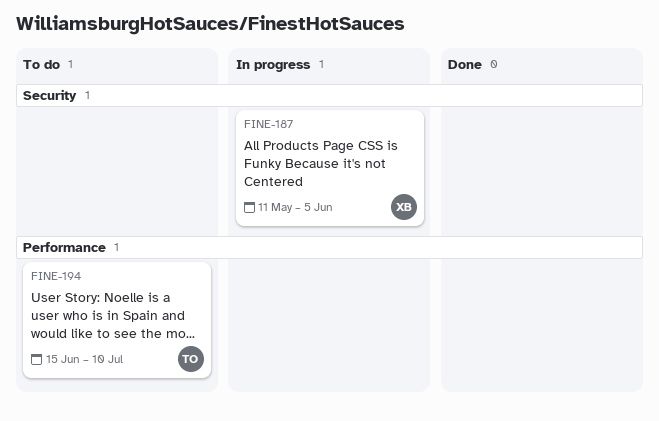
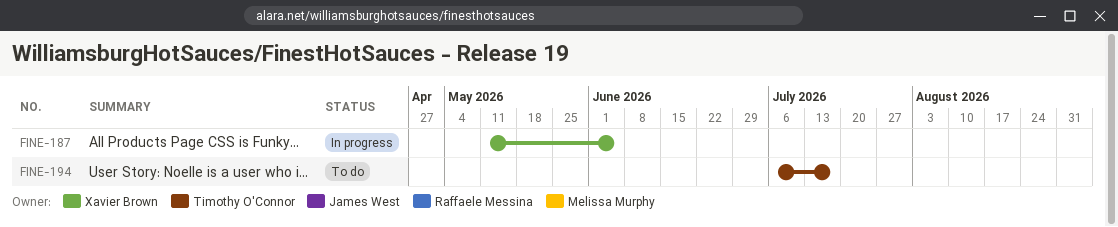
FINE-194, start: Jun 15 -> Jul 6
FINE-194, due: Jul 10 -> Jul 17

